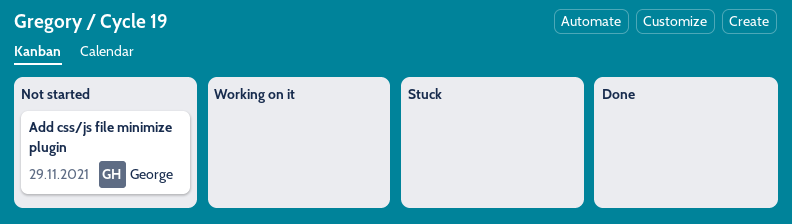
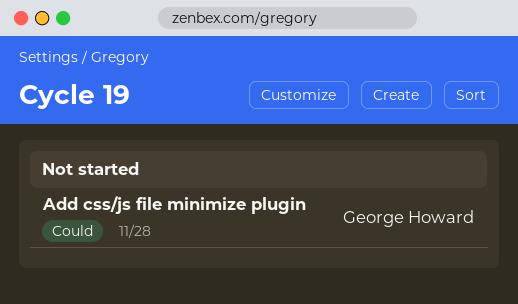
Add css/js file minimize plugin, due: Nov 29 -> Nov 28

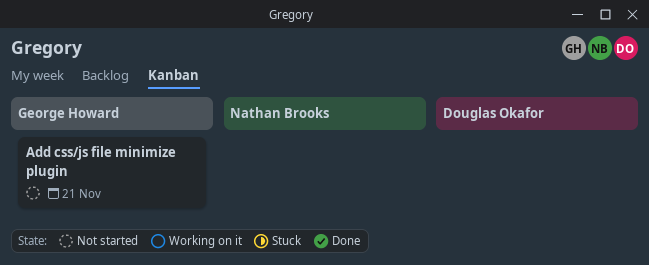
Add css/js file minimize plugin, due: Nov 28 -> Nov 21

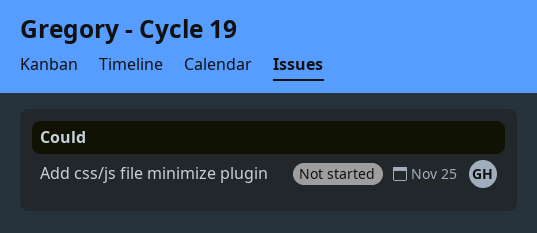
Add css/js file minimize plugin, due: Nov 21 -> Nov 25

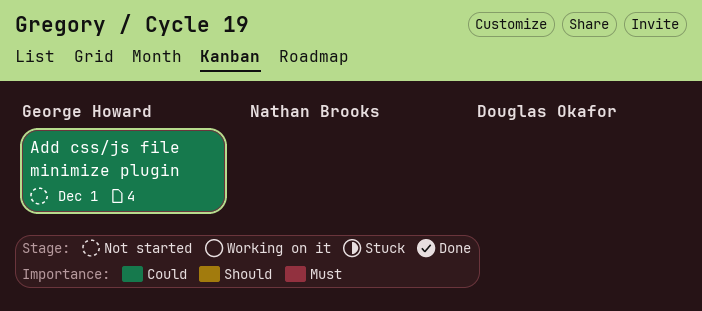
Add css/js file minimize plugin, due: Nov 25 -> Dec 1

